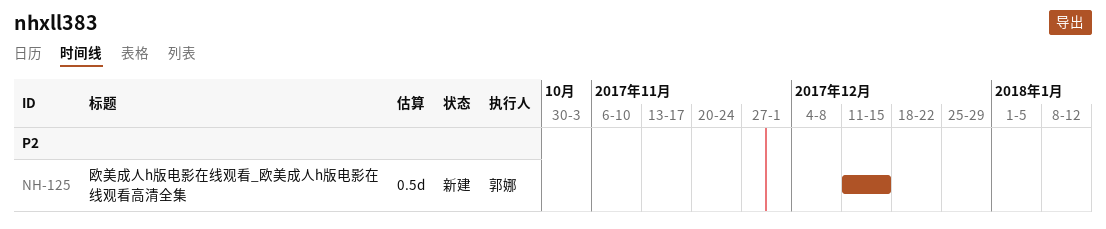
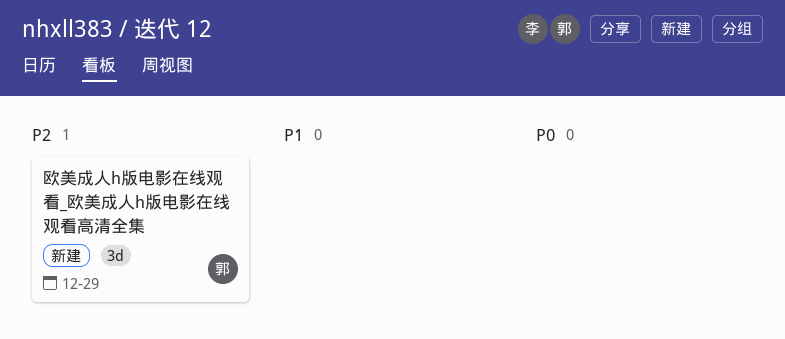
欧美成人h版电影在线观看_欧美成人h版电影在线观看高清全集, estimate: 0.5d -> 3d
欧美成人h版电影在线观看_欧美成人h版电影在线观看高清全集, due: Dec 15 -> Dec 29

